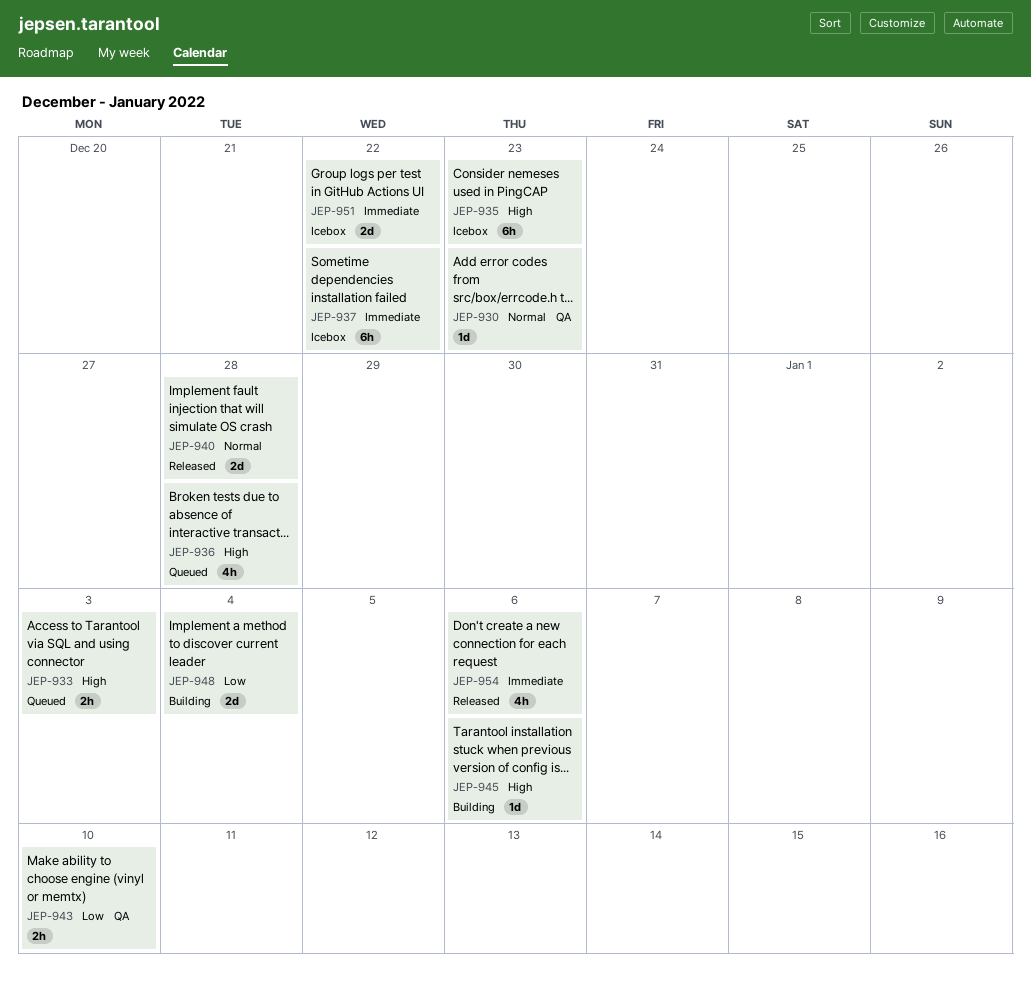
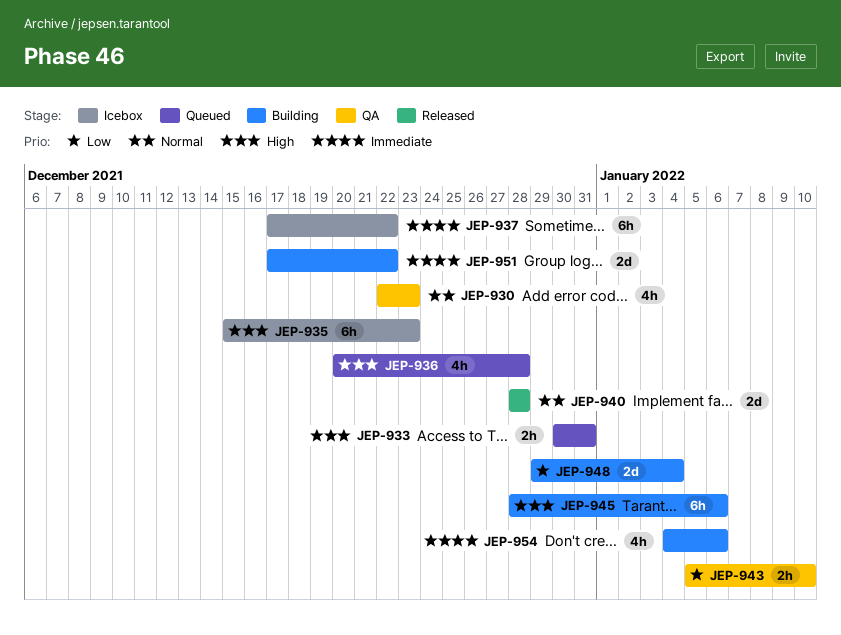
JEP-930, estimate: 1d -> 4h
JEP-933, due: Jan 3 -> Dec 31
JEP-945, estimate: 1d -> 6h
JEP-951, status: Icebox -> Building
JEP-954, status: Released -> Building

